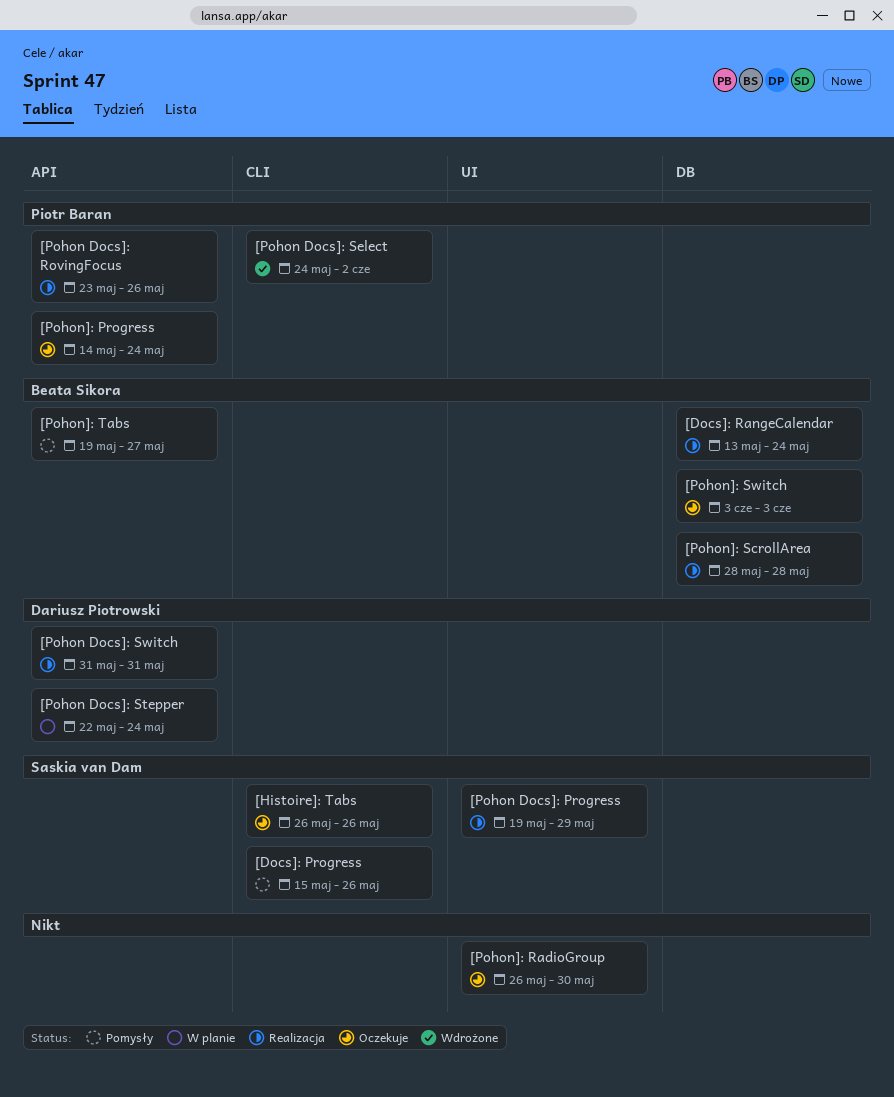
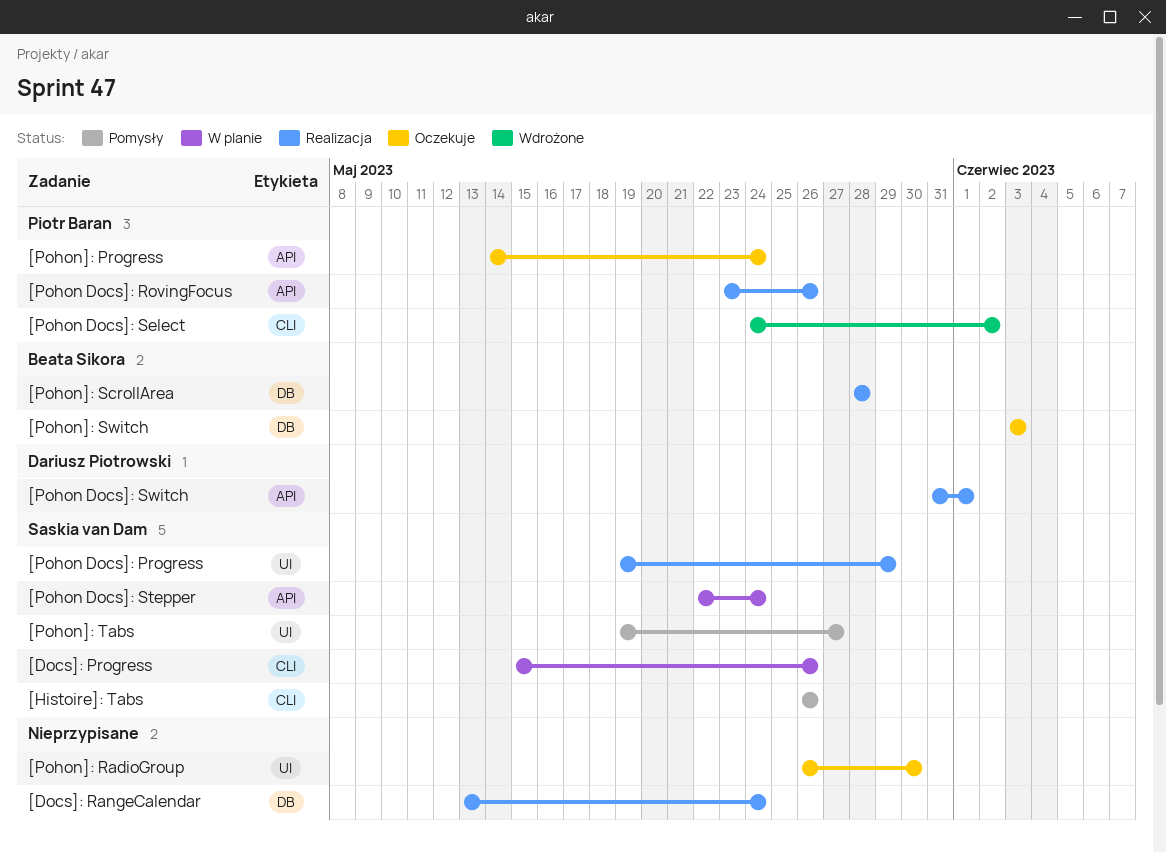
[Docs]: Progress, status: Pomysły -> W planie
[Docs]: RangeCalendar, owner: Beata Sikora -> none
[Histoire]: Tabs, status: Oczekuje -> Pomysły
[Pohon Docs]: Stepper, owner: Dariusz Piotrowski -> Saskia van Dam
[Pohon Docs]: Switch, due: May 31 -> Jun 1
[Pohon]: Tabs, owner: Beata Sikora -> Saskia van Dam
[Pohon]: Tabs, label: API -> UI

